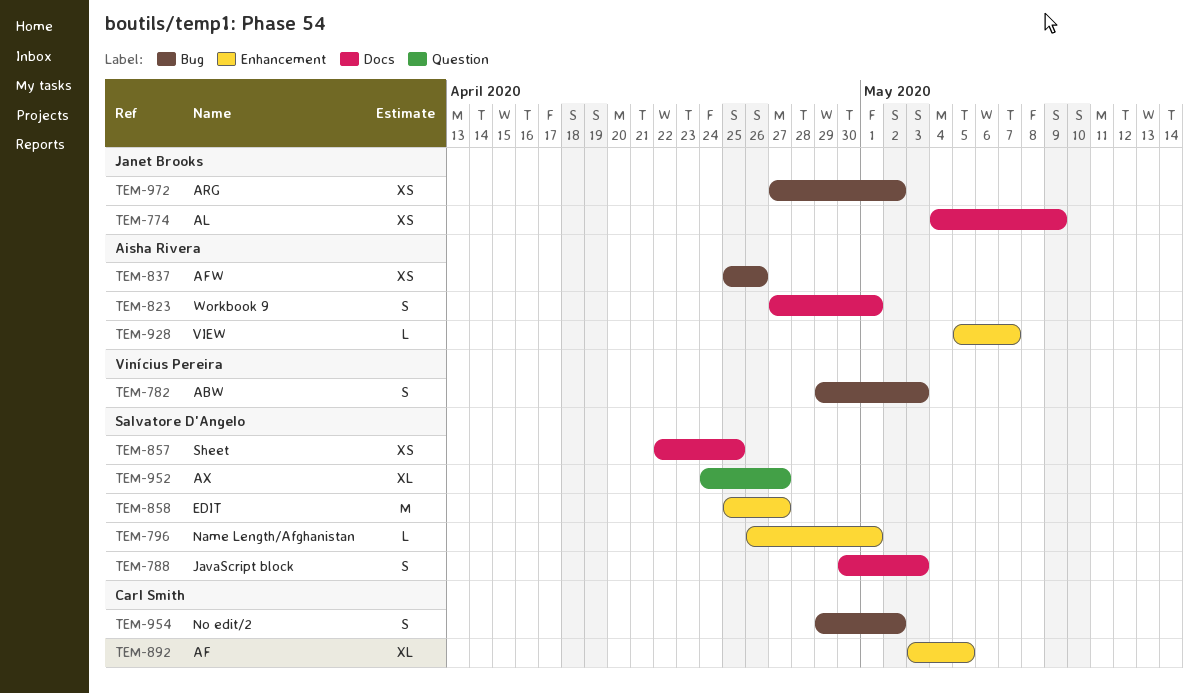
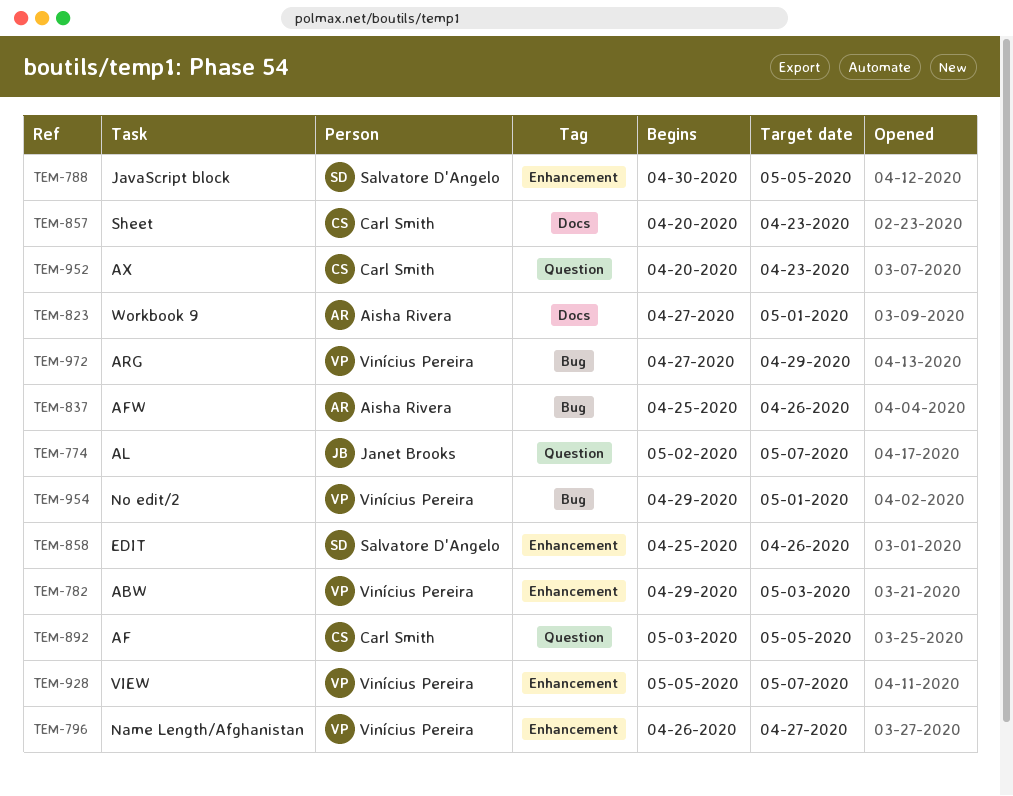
TEM-774, label: Docs -> Question
TEM-774, start: May 4 -> May 2
TEM-774, due: May 9 -> May 7
TEM-782, label: Bug -> Enhancement
TEM-788, label: Docs -> Enhancement
TEM-788, due: May 3 -> May 5
TEM-796, owner: Salvatore D'Angelo -> Vinícius Pereira
TEM-796, due: May 1 -> Apr 27
TEM-857, owner: Salvatore D'Angelo -> Carl Smith
TEM-857, start: Apr 22 -> Apr 20
TEM-857, due: Apr 25 -> Apr 23
TEM-858, due: Apr 27 -> Apr 26
TEM-892, label: Enhancement -> Question
TEM-928, owner: Aisha Rivera -> Vinícius Pereira
TEM-952, owner: Salvatore D'Angelo -> Carl Smith
TEM-952, start: Apr 24 -> Apr 20
TEM-952, due: Apr 27 -> Apr 23
TEM-954, owner: Carl Smith -> Vinícius Pereira
TEM-954, due: May 2 -> May 1
TEM-972, owner: Janet Brooks -> Vinícius Pereira
TEM-972, due: May 2 -> Apr 29

